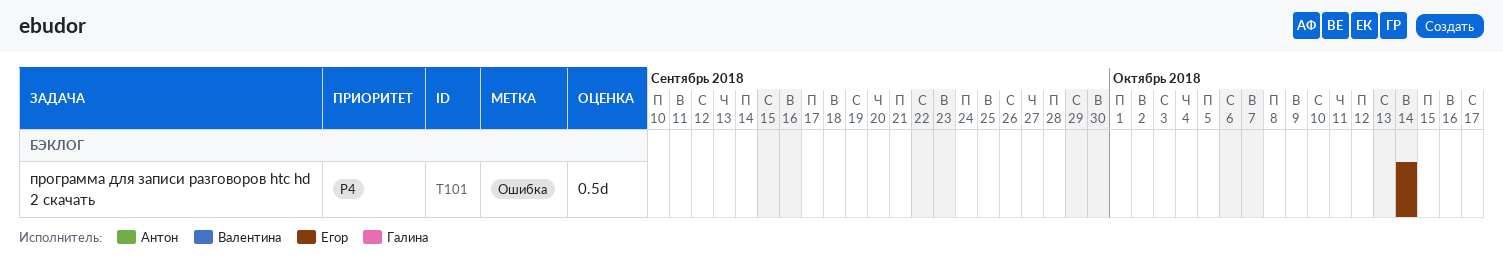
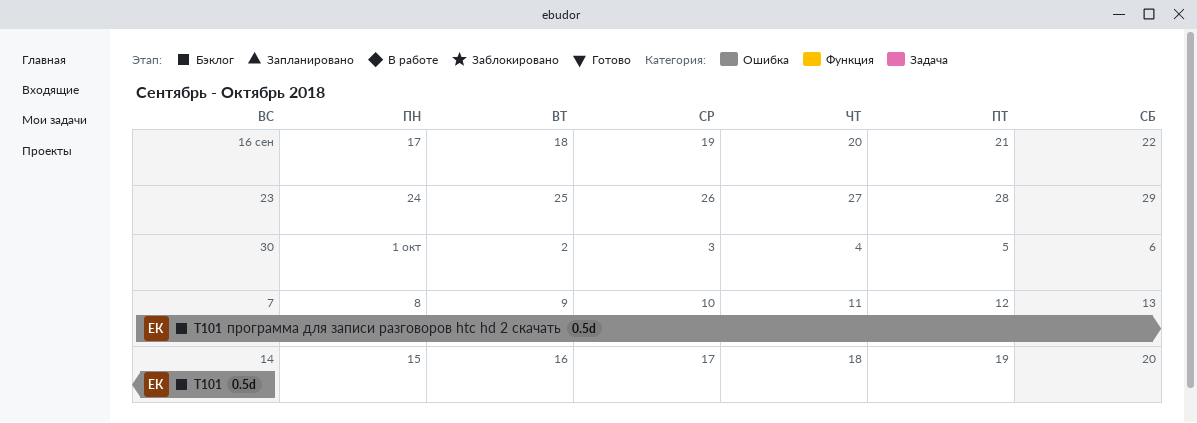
T101, start: Oct 14 -> Oct 7

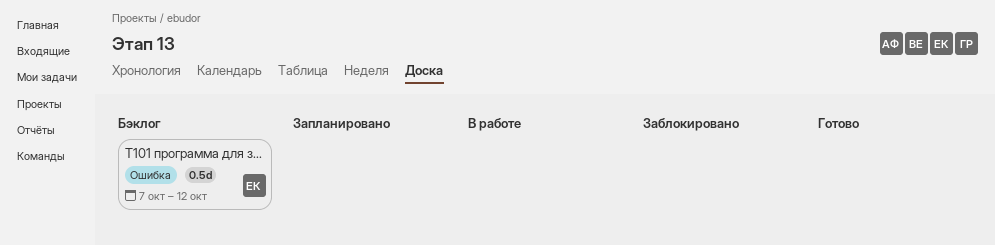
T101, due: Oct 14 -> Oct 12

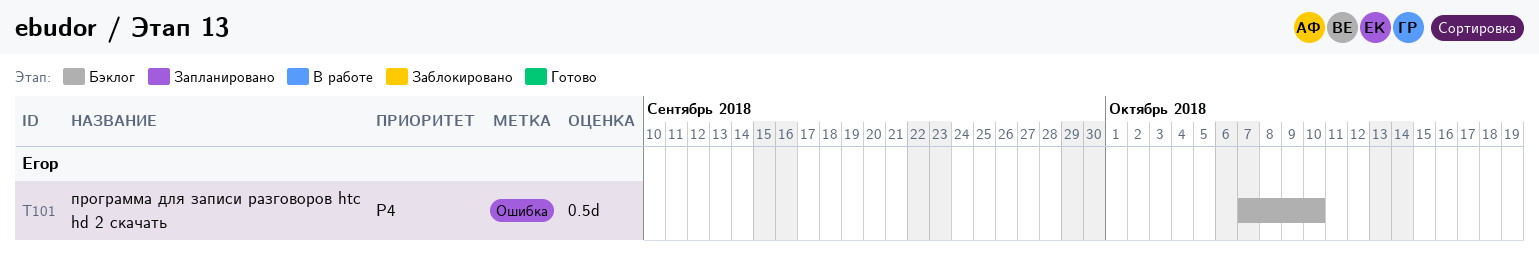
T101, due: Oct 12 -> Oct 10

